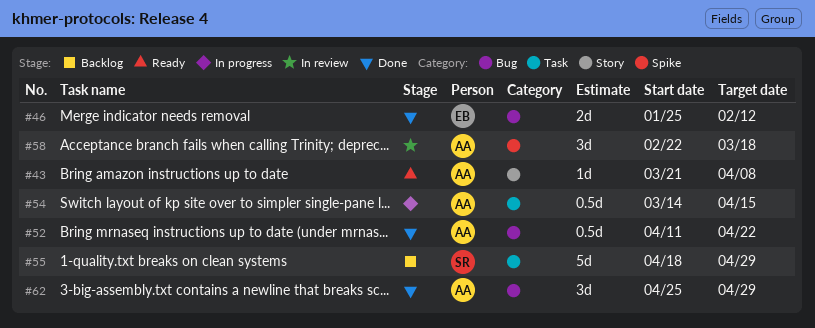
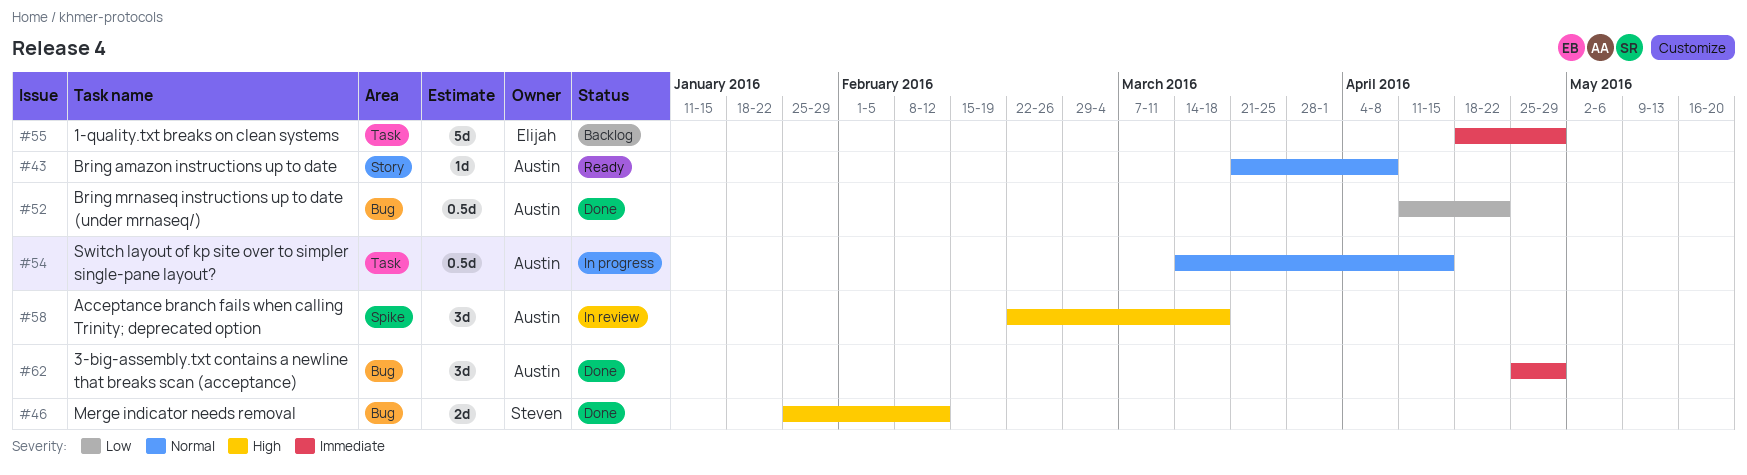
#46, owner: Elijah -> Steven
#55, owner: Steven -> Elijah

